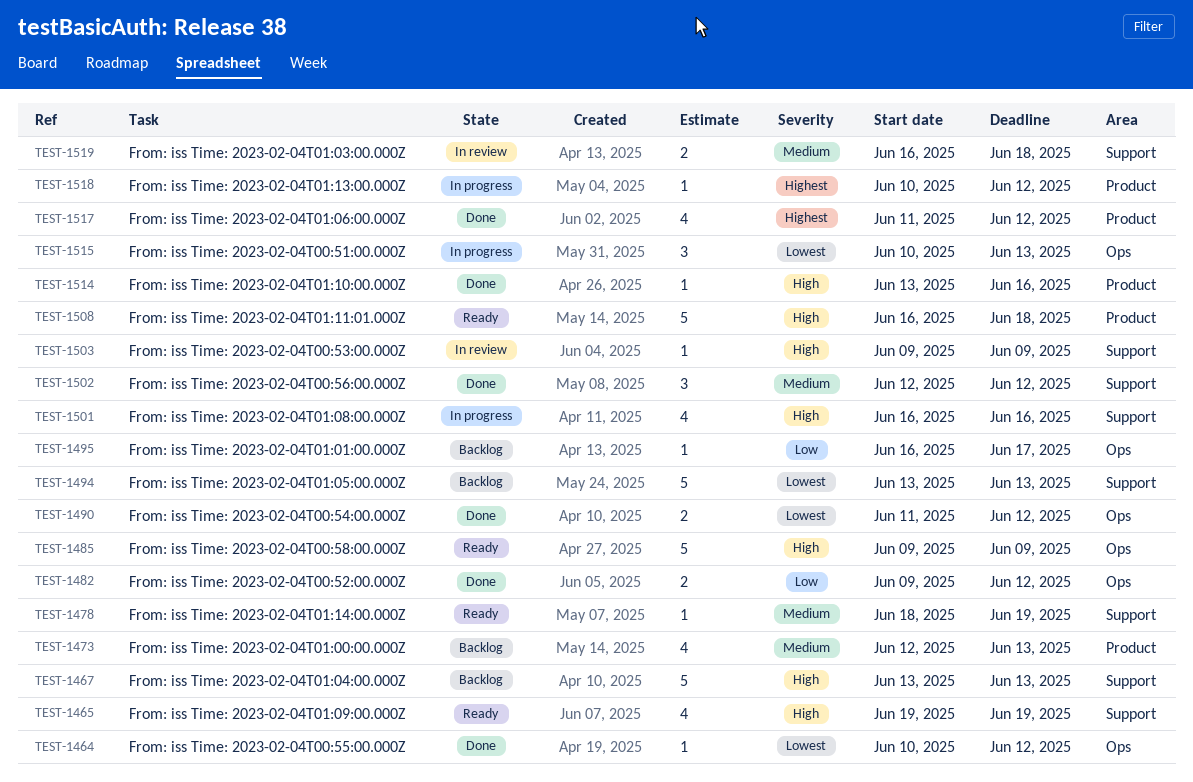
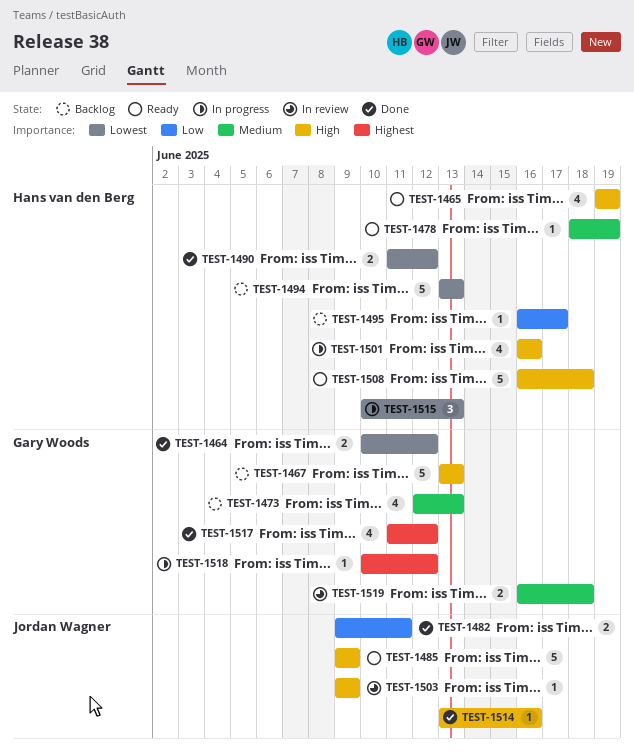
TEST-1464, estimate: 1 -> 2
TEST-1482, due: Jun 12 -> Jun 11
TEST-1502: present -> none

